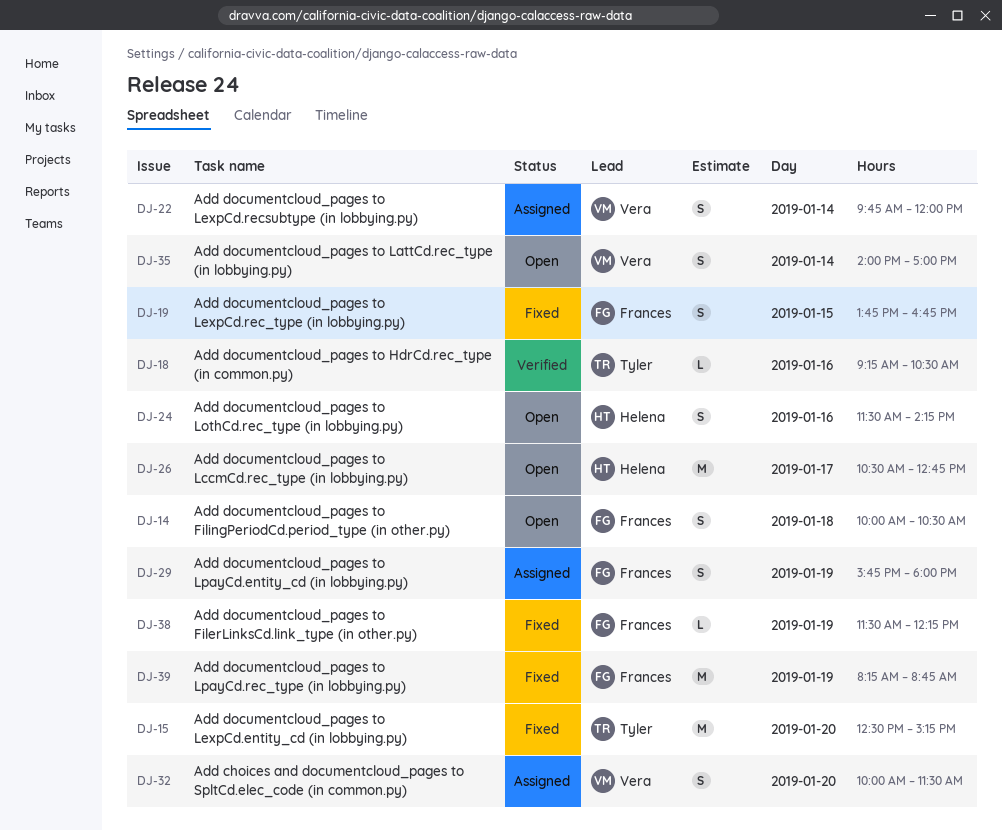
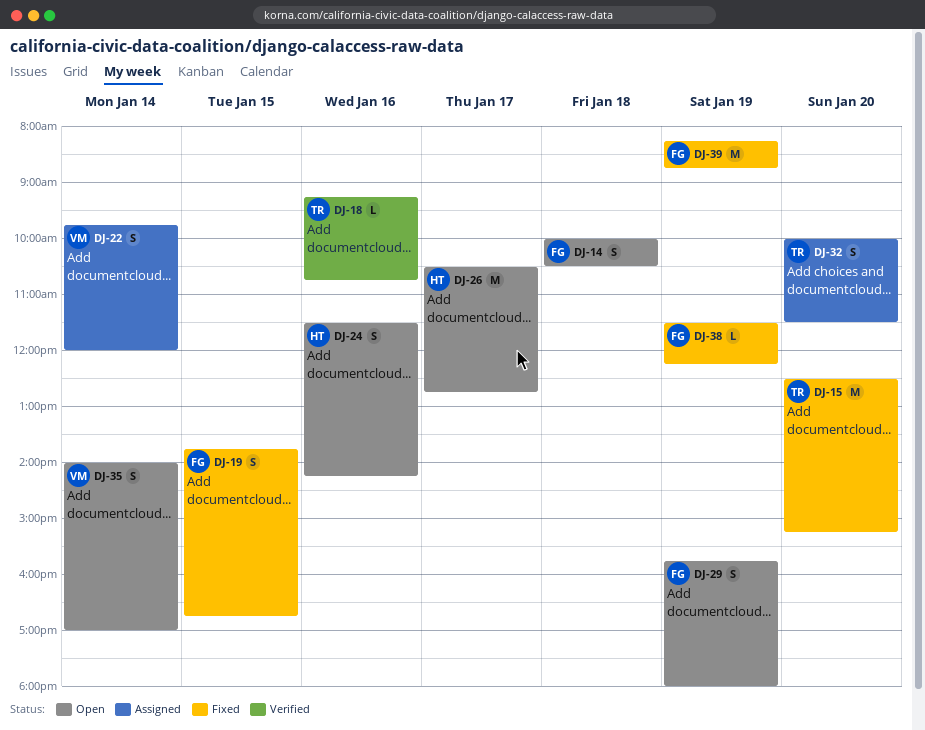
DJ-18, ends: 10:30 -> 10:45
DJ-29, status: Assigned -> Open
DJ-32, owner: Vera -> Tyler

